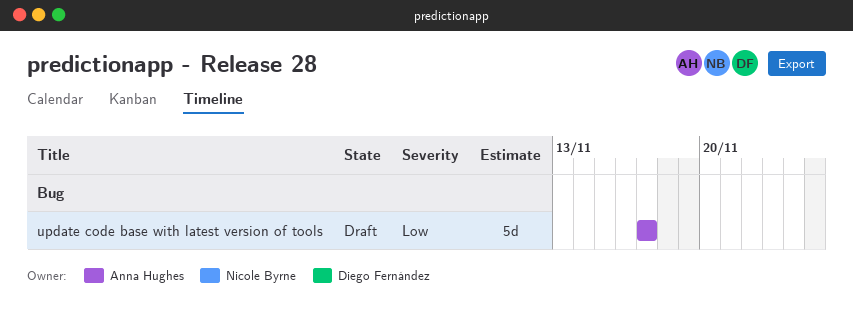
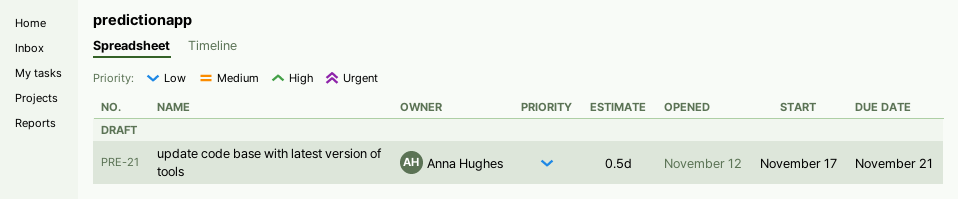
update code base with latest version of tools, estimate: 5d -> 0.5d
update code base with latest version of tools, due: Nov 17 -> Nov 21

